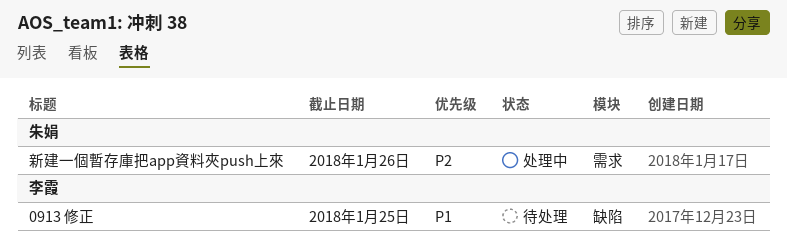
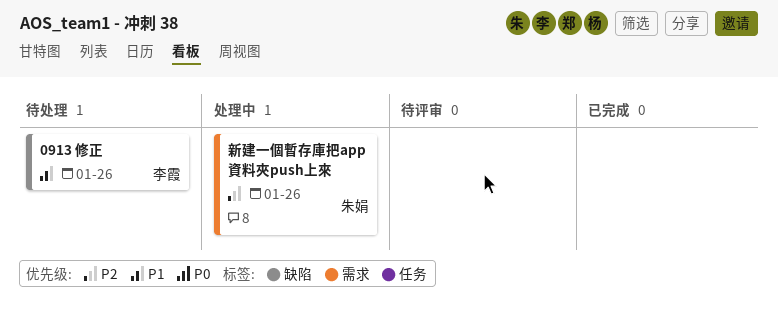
0913 修正, due: Jan 25 -> Jan 26

